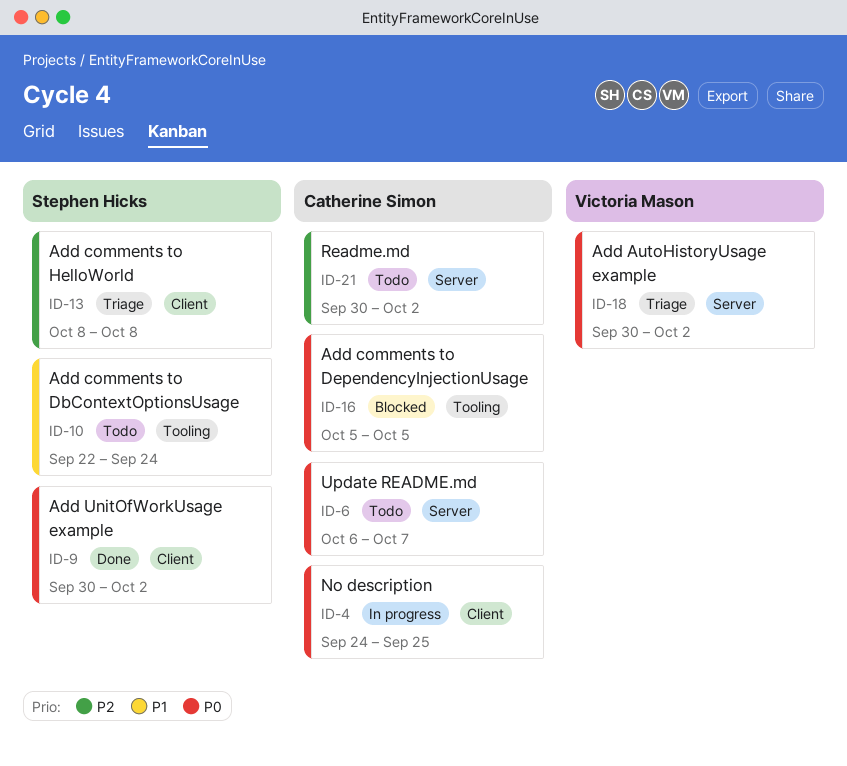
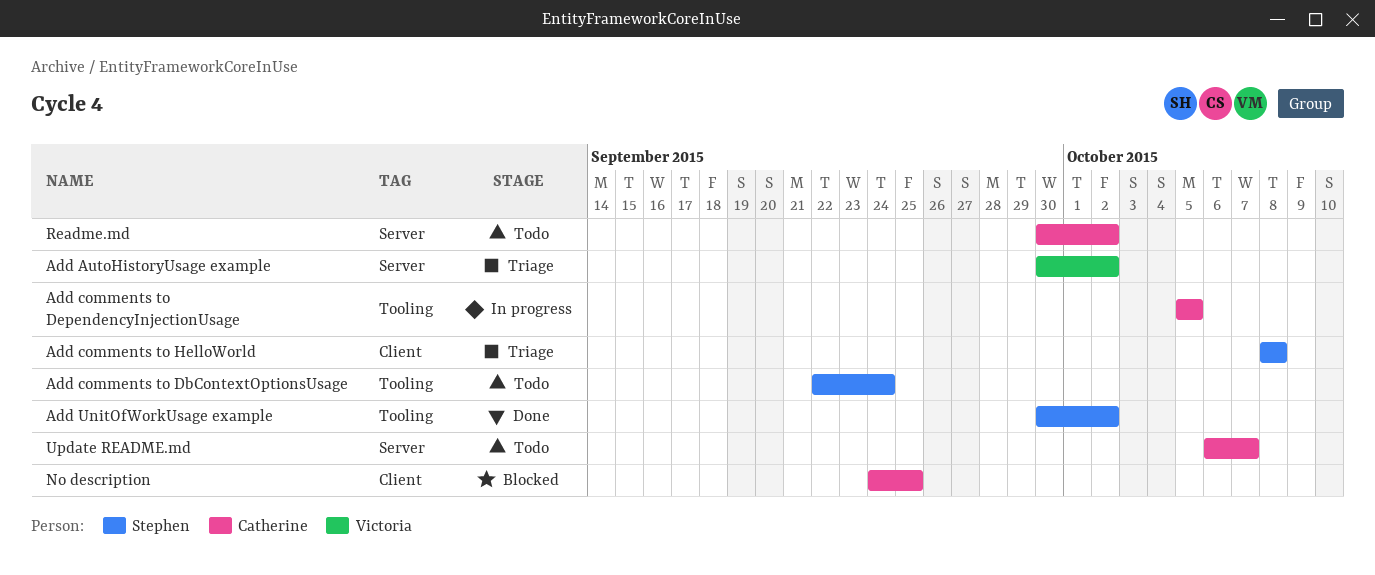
Add comments to DependencyInjectionUsage, status: Blocked -> In progress
Add UnitOfWorkUsage example, label: Client -> Tooling
No description, status: In progress -> Blocked

